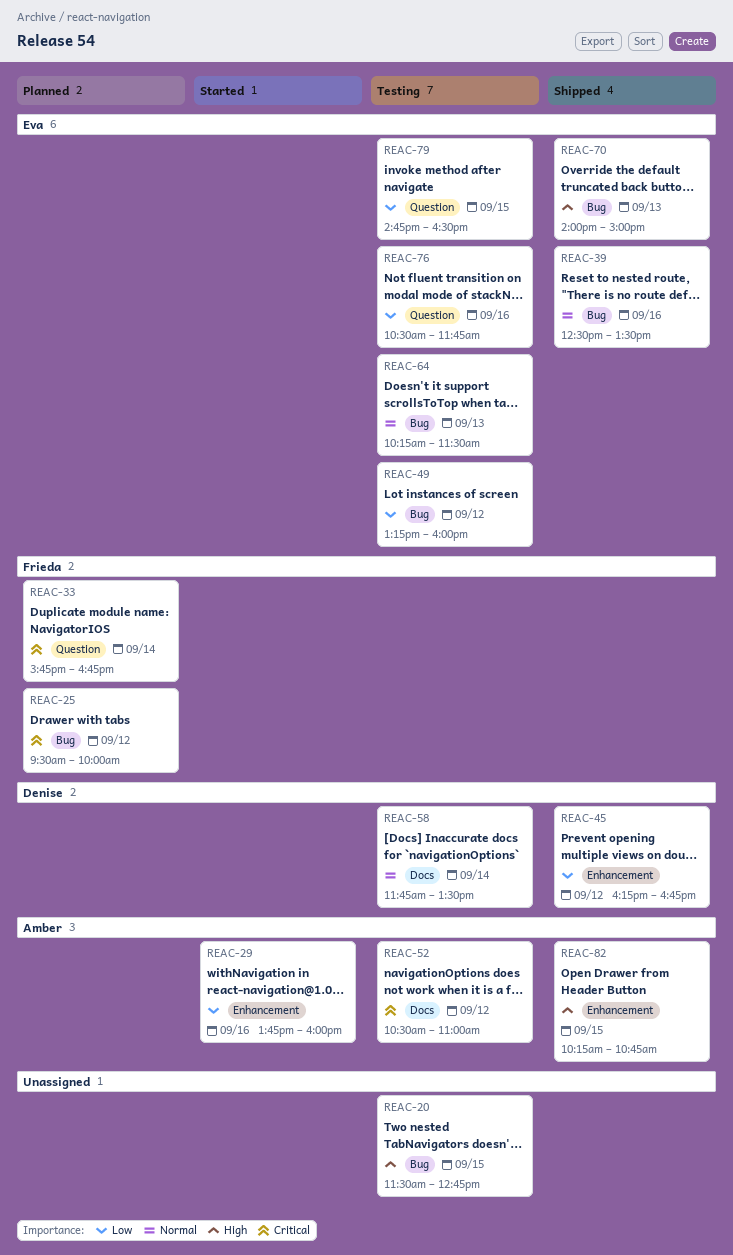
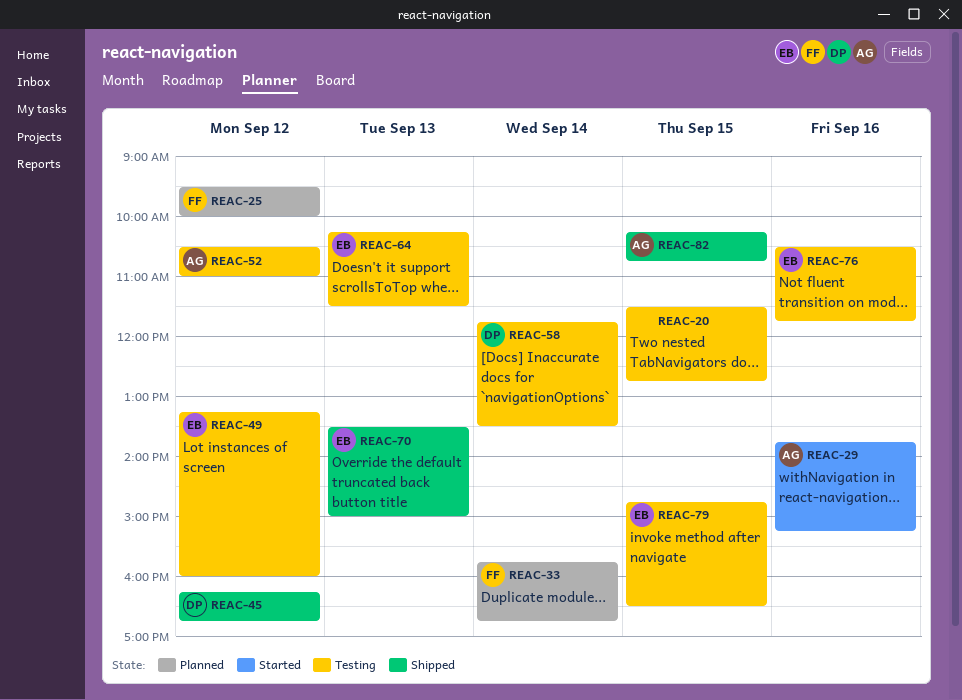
REAC-29, ends: 16:00 -> 15:15
REAC-39: present -> none
REAC-70, begins: 14:00 -> 13:30

